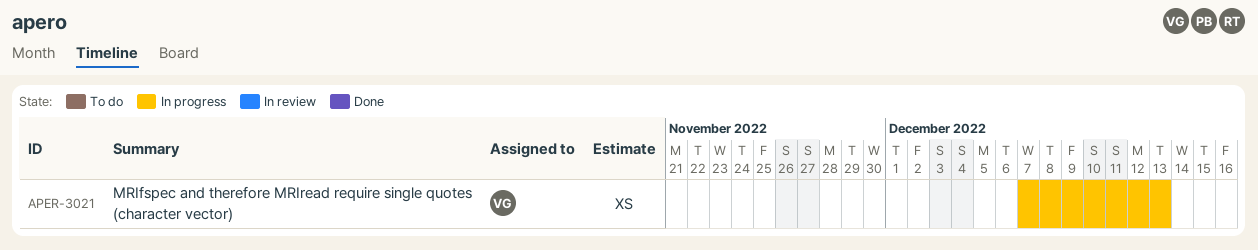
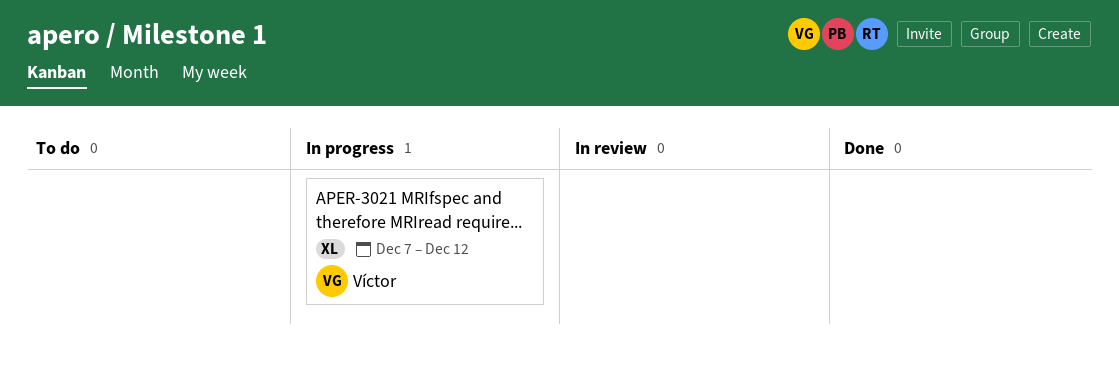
APER-3021, estimate: XS -> XL
APER-3021, due: Dec 13 -> Dec 12

